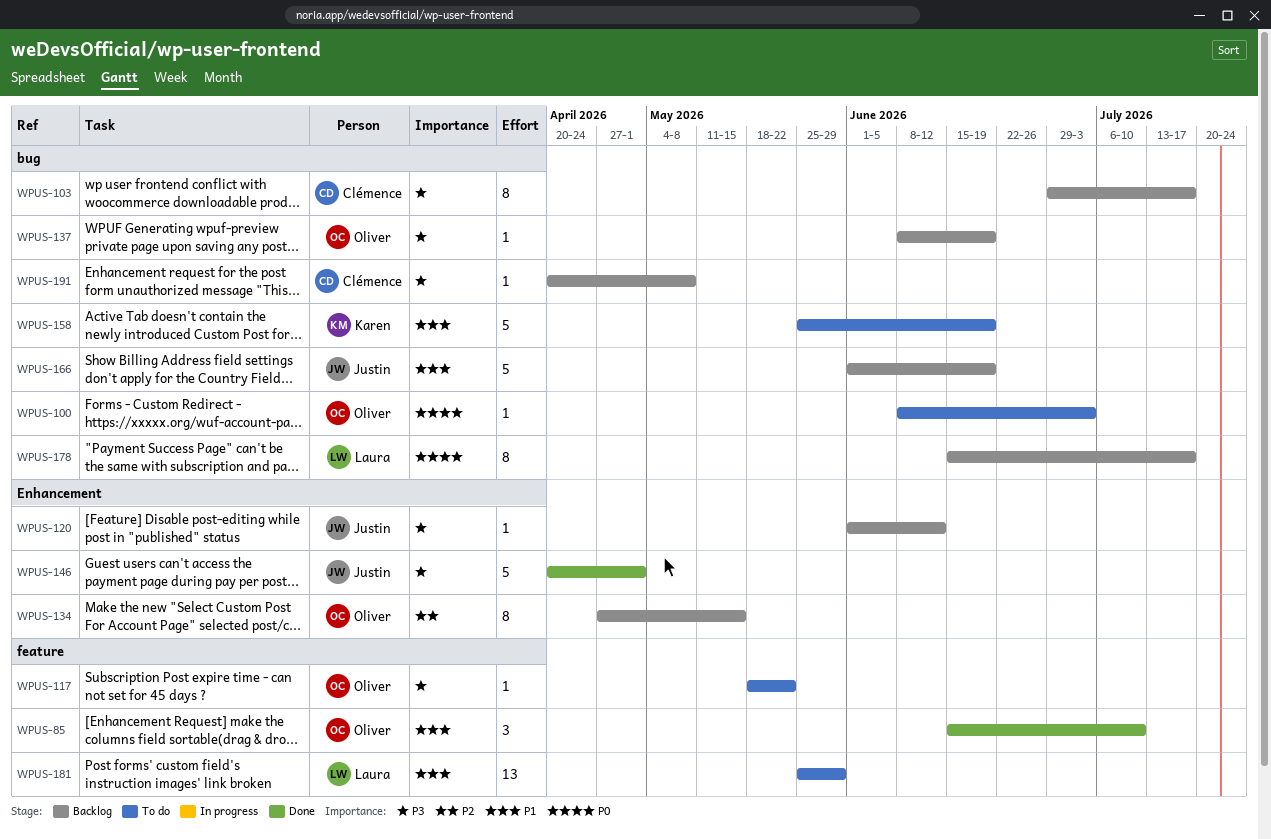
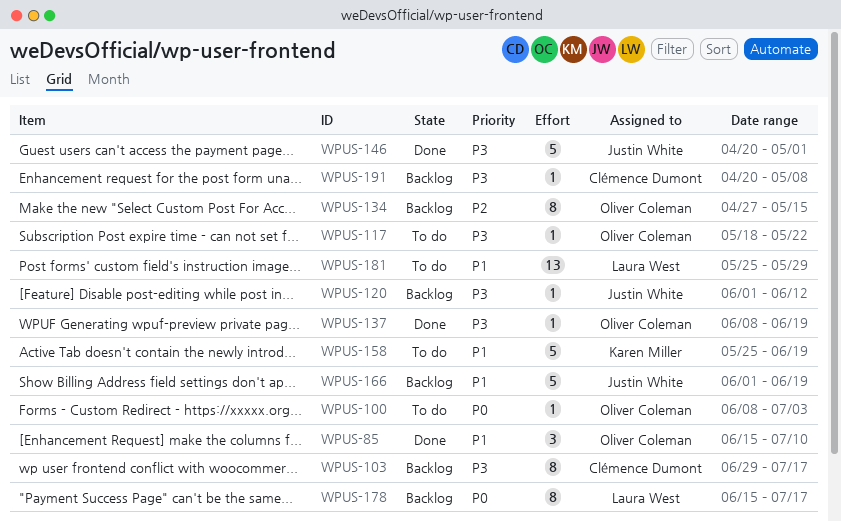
WPUS-137, status: Backlog -> Done

